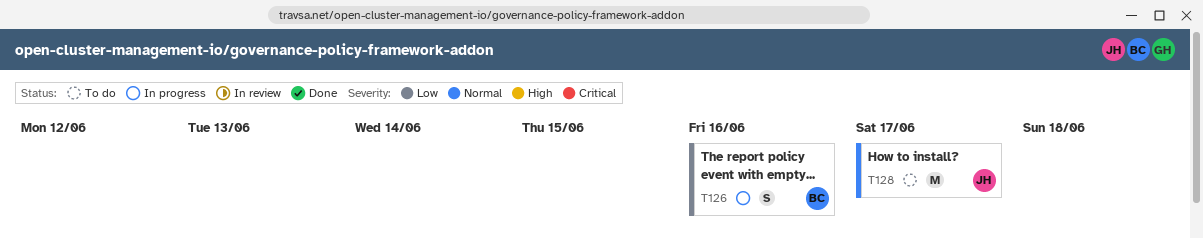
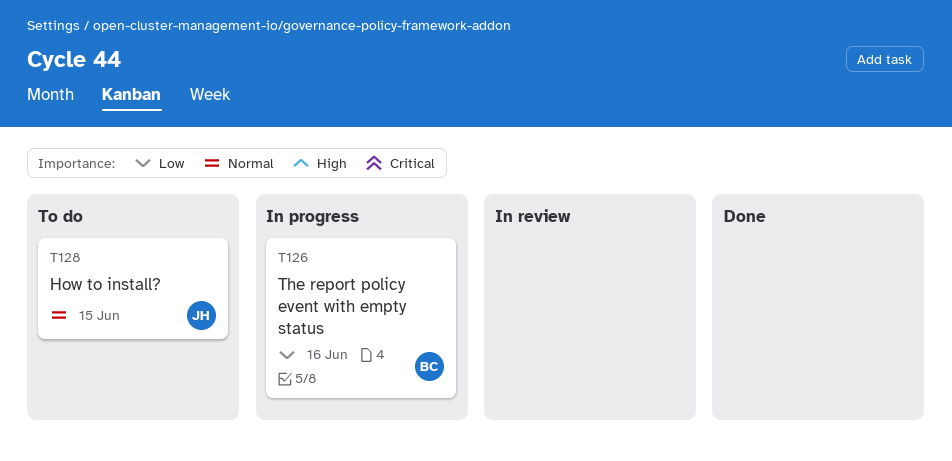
T128, due: Jun 17 -> Jun 15

